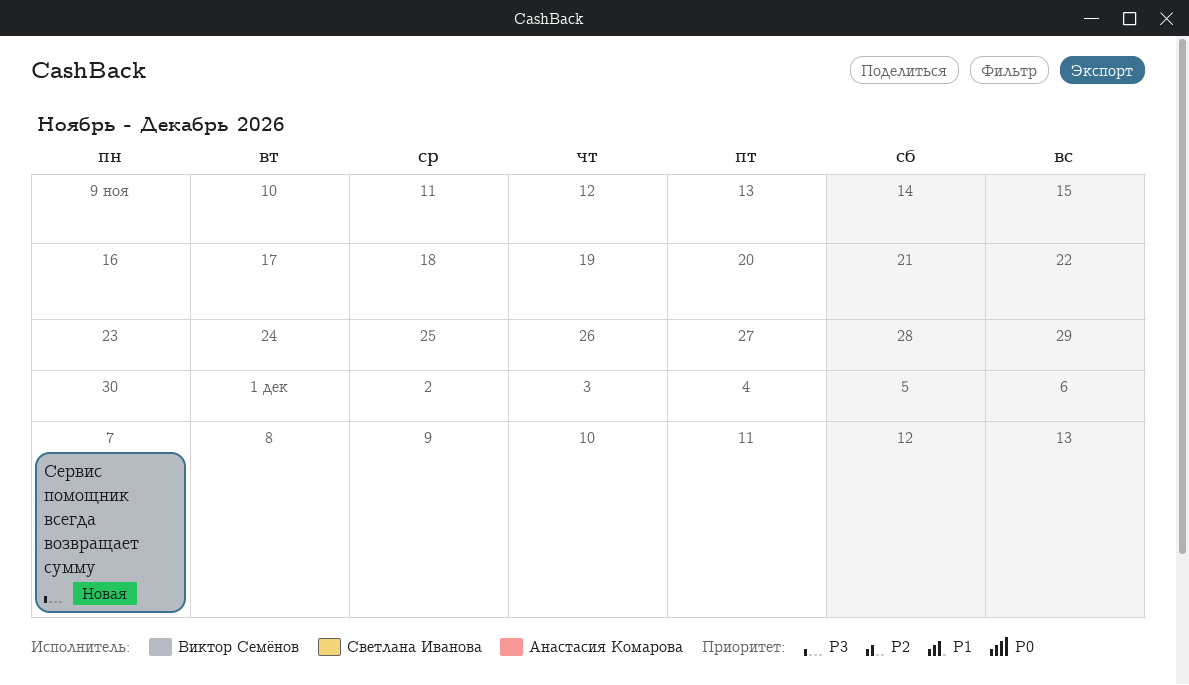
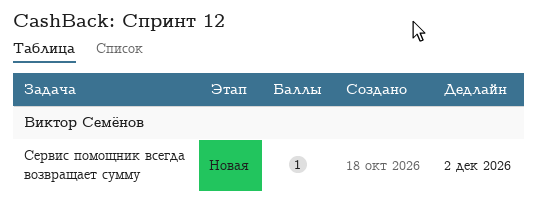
Сервис помощник всегда возвращает сумму, due: Dec 7 -> Dec 2

